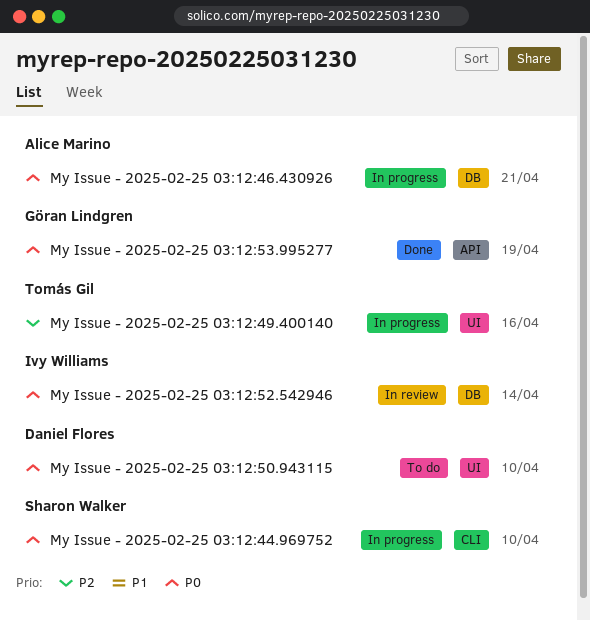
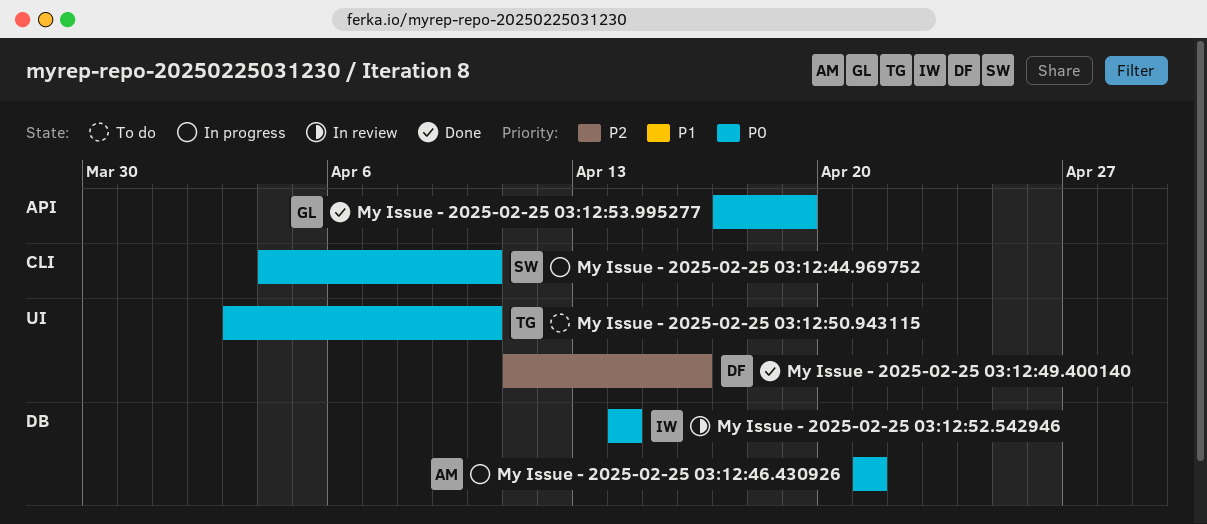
My Issue - 2025-02-25 03:12:49.400140, status: In progress -> Done
My Issue - 2025-02-25 03:12:49.400140, owner: Tomás Gil -> Daniel Flores
My Issue - 2025-02-25 03:12:50.943115, owner: Daniel Flores -> Tomás Gil

